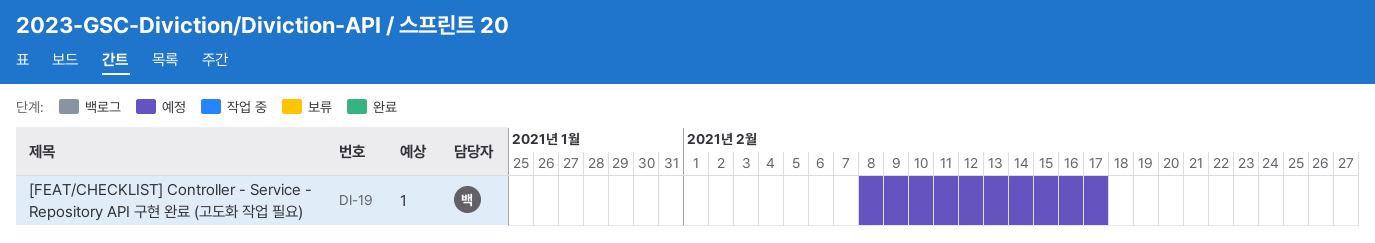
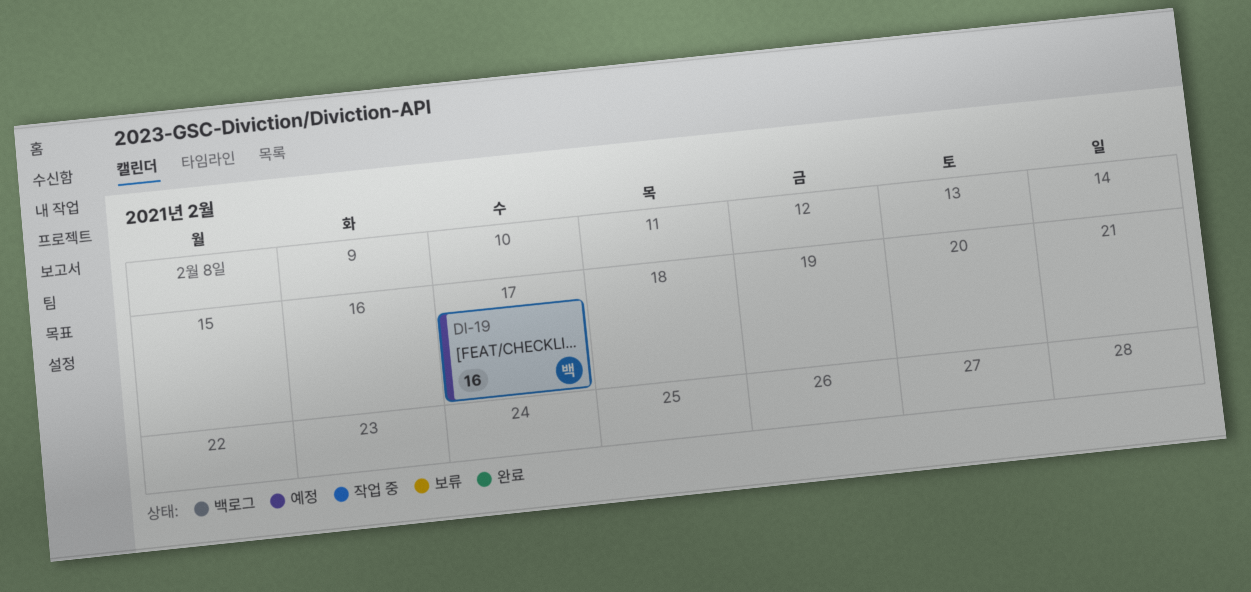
DI-19, estimate: 1 -> 16

